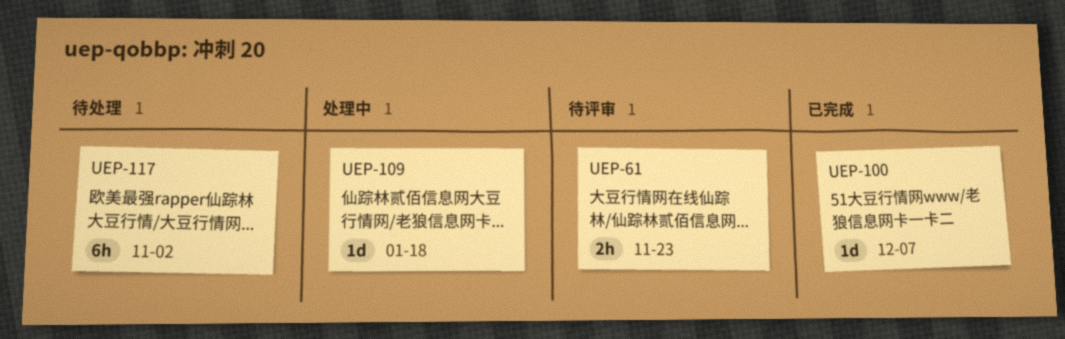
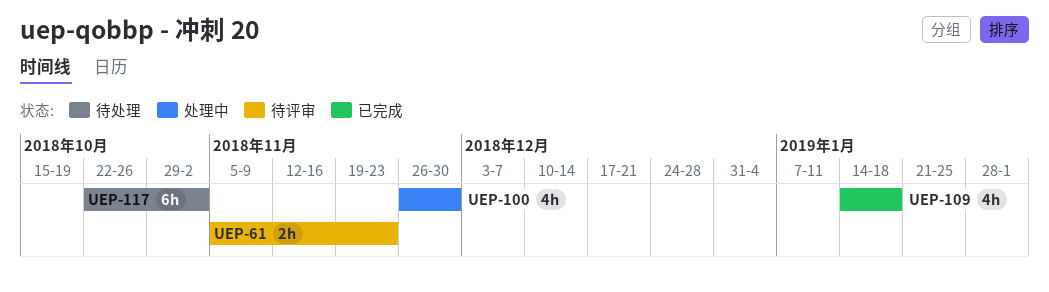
UEP-100, status: 已完成 -> 处理中
UEP-100, estimate: 1d -> 4h
UEP-100, due: Dec 7 -> Nov 30
UEP-109, status: 处理中 -> 已完成
UEP-109, estimate: 1d -> 4h

